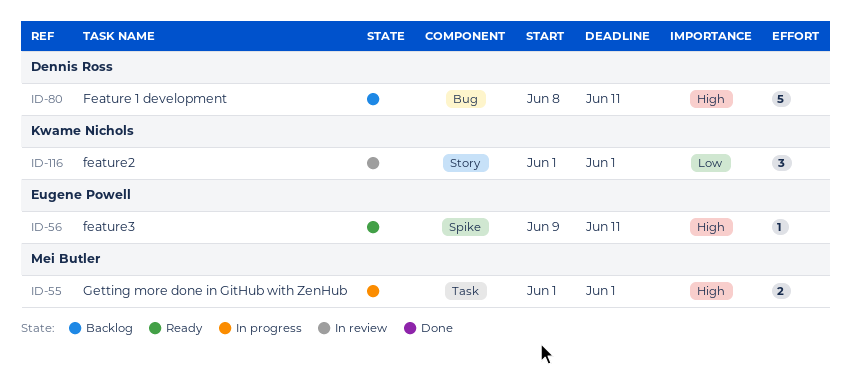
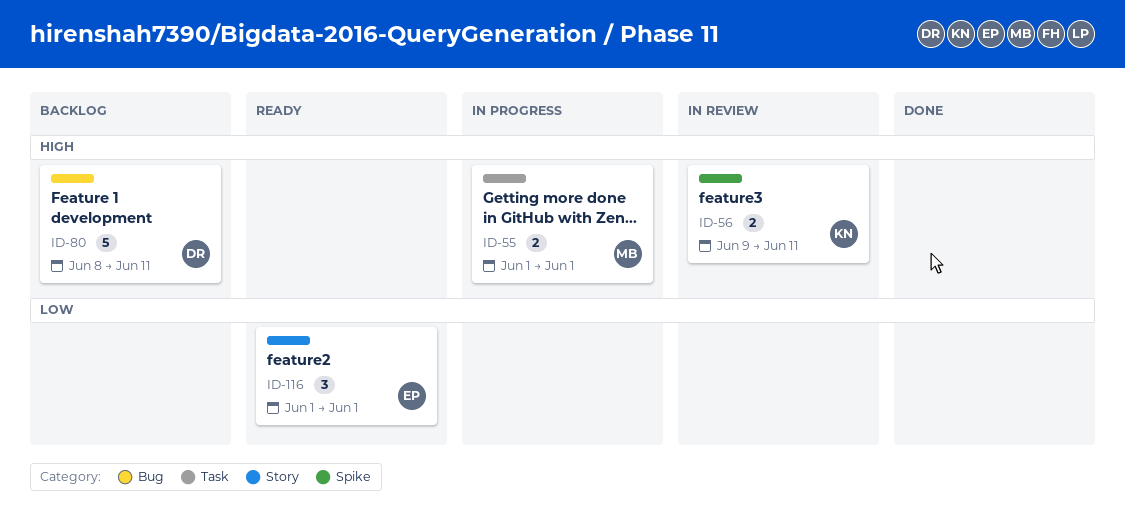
ID-56, status: Ready -> In review
ID-56, owner: Eugene Powell -> Kwame Nichols
ID-56, estimate: 1 -> 2
ID-116, status: In review -> Ready
ID-116, owner: Kwame Nichols -> Eugene Powell

